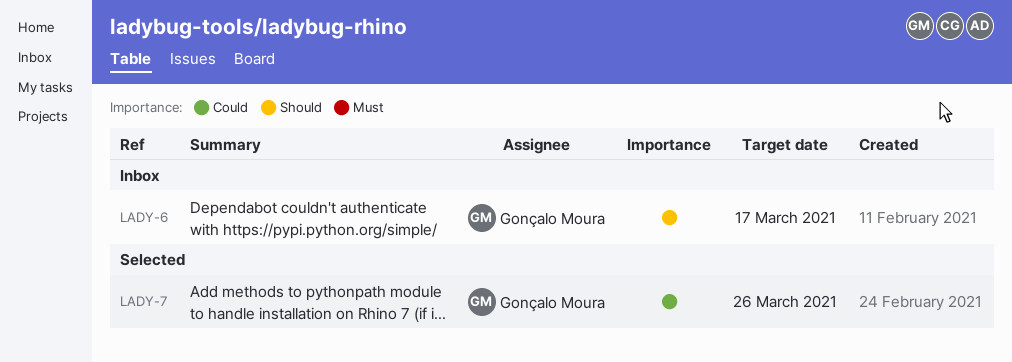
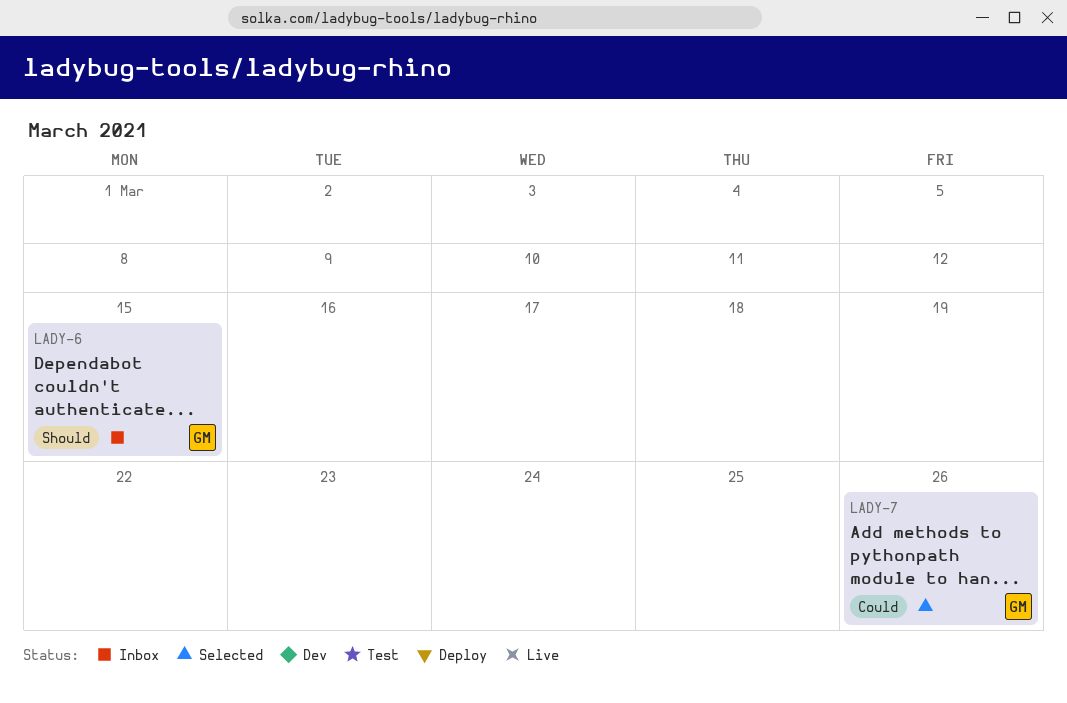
LADY-6, due: Mar 17 -> Mar 15

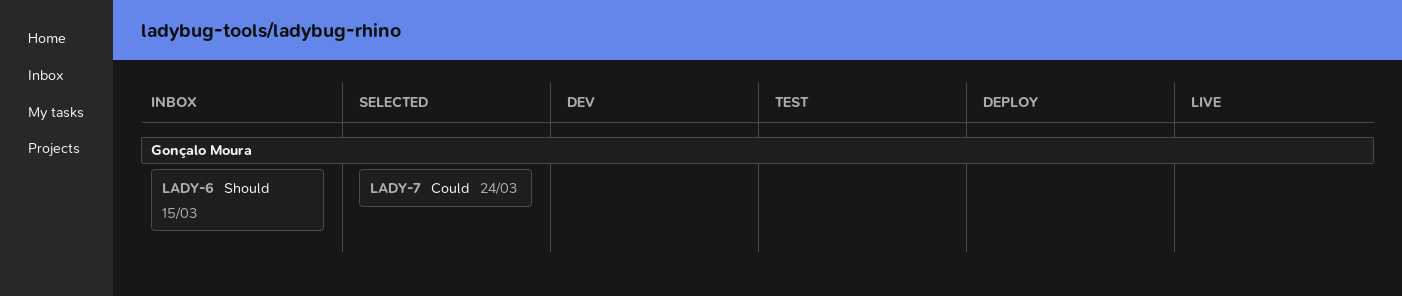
LADY-7, due: Mar 26 -> Mar 24

